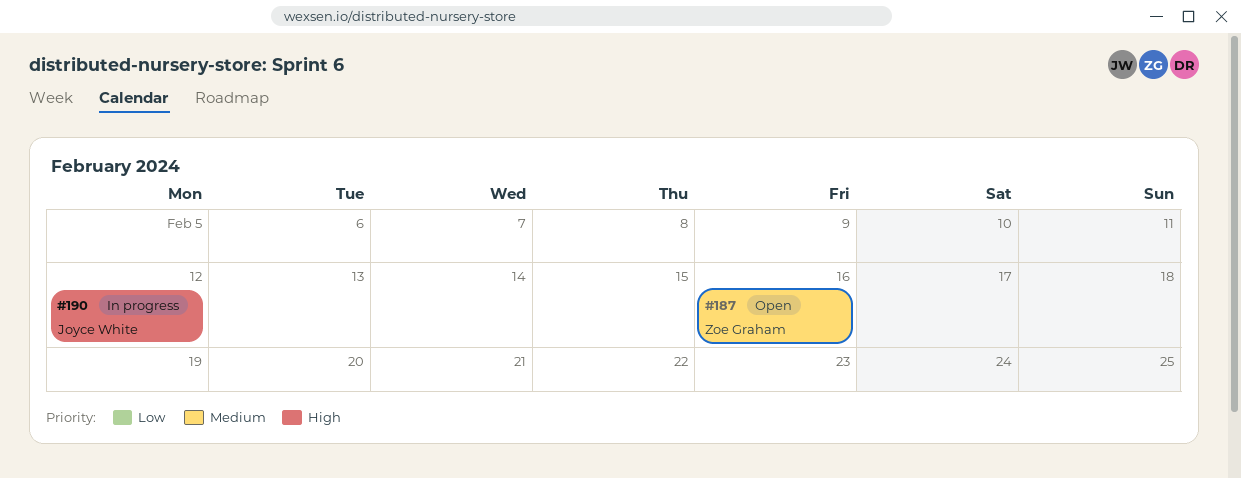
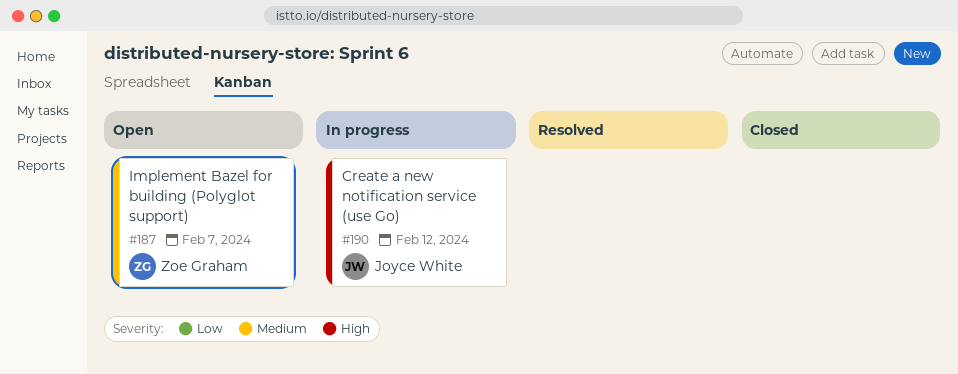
#187, due: Feb 16 -> Feb 7

